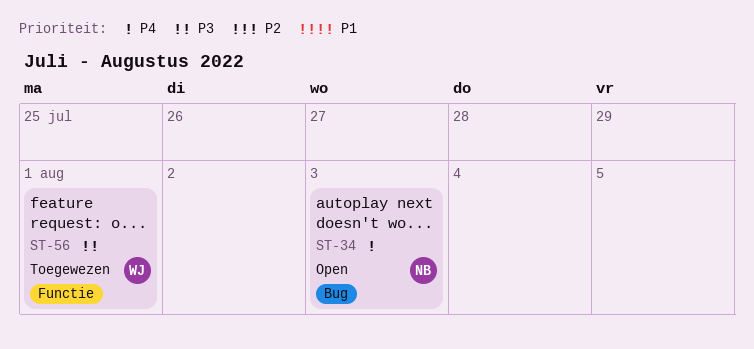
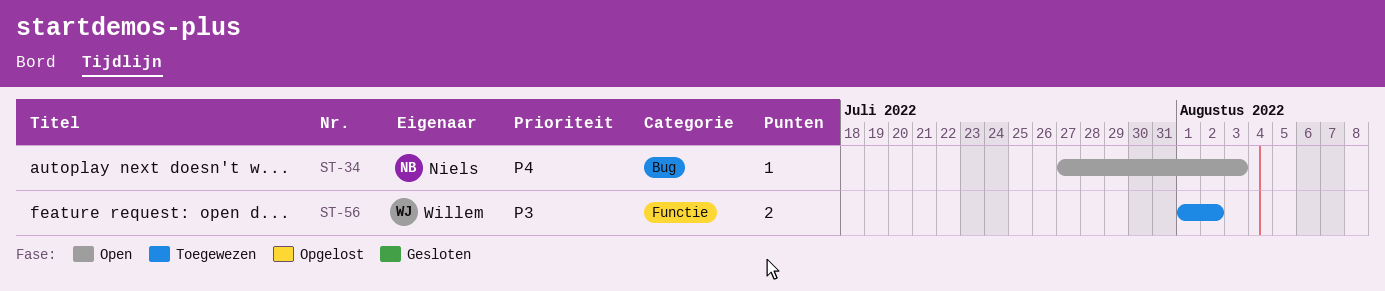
ST-56, due: Aug 1 -> Aug 2

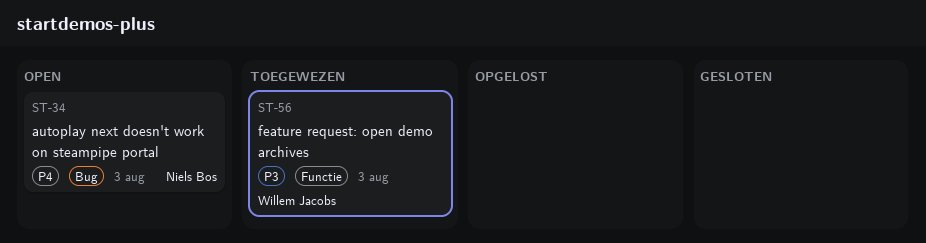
ST-56, due: Aug 2 -> Aug 3

